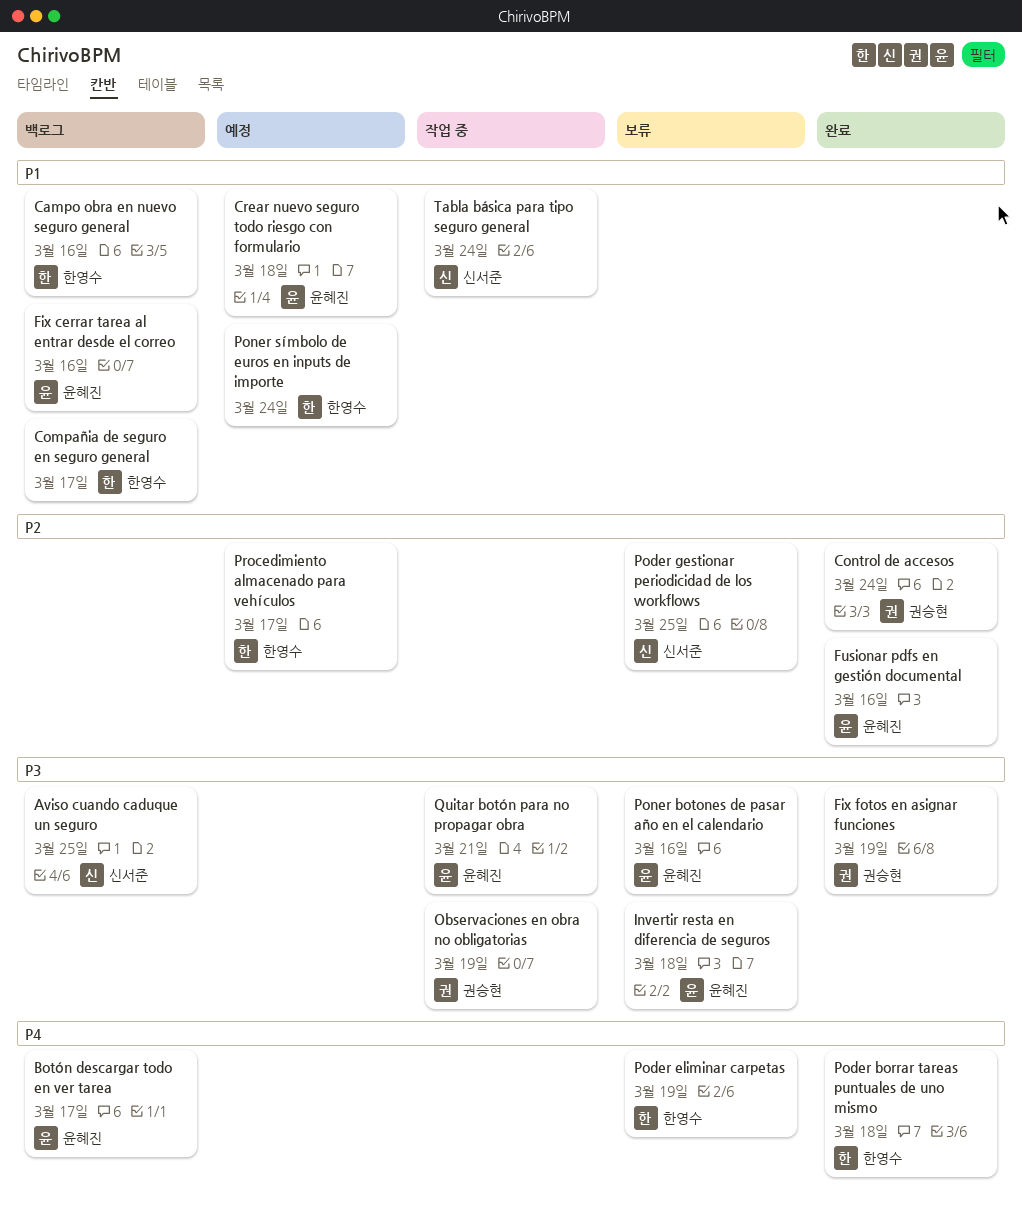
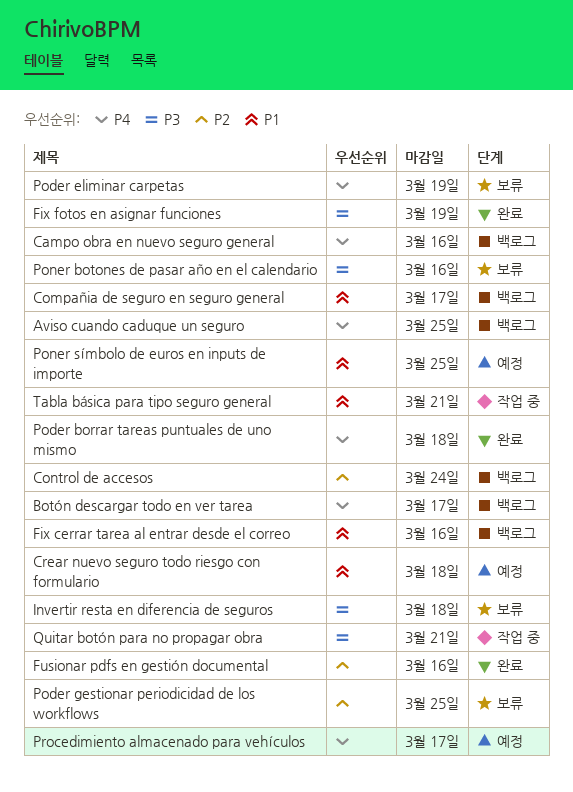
Aviso cuando caduque un seguro, priority: P3 -> P4
Campo obra en nuevo seguro general, priority: P1 -> P4
Control de accesos, status: 완료 -> 백로그
Observaciones en obra no obligatorias: present -> none
Poner símbolo de euros en inputs de importe, due: Mar 24 -> Mar 25
Procedimiento almacenado para vehículos, priority: P2 -> P4
Tabla básica para tipo seguro general, due: Mar 24 -> Mar 21

